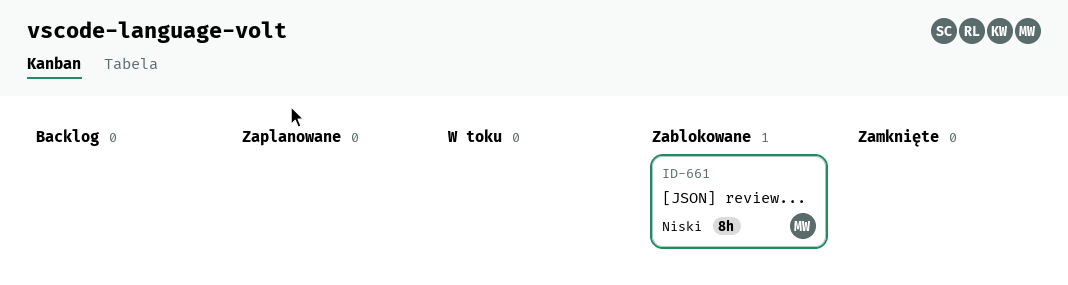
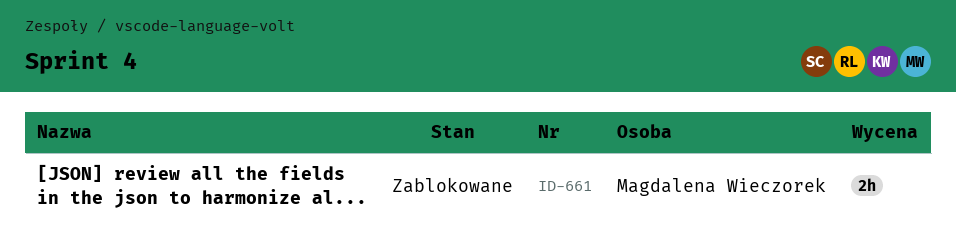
ID-661, estimate: 8h -> 2h

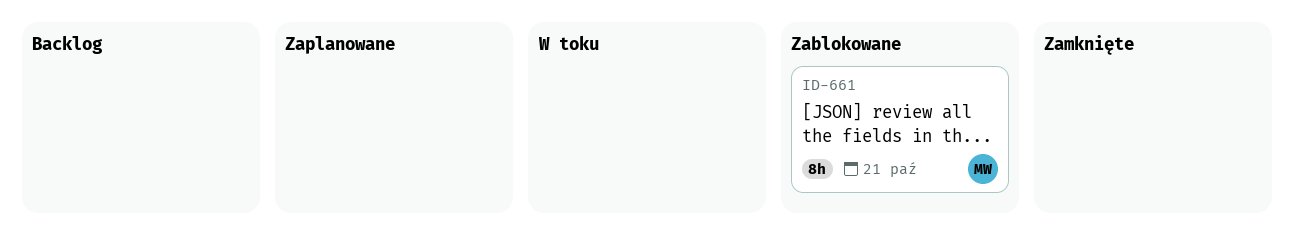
ID-661, estimate: 2h -> 8h

